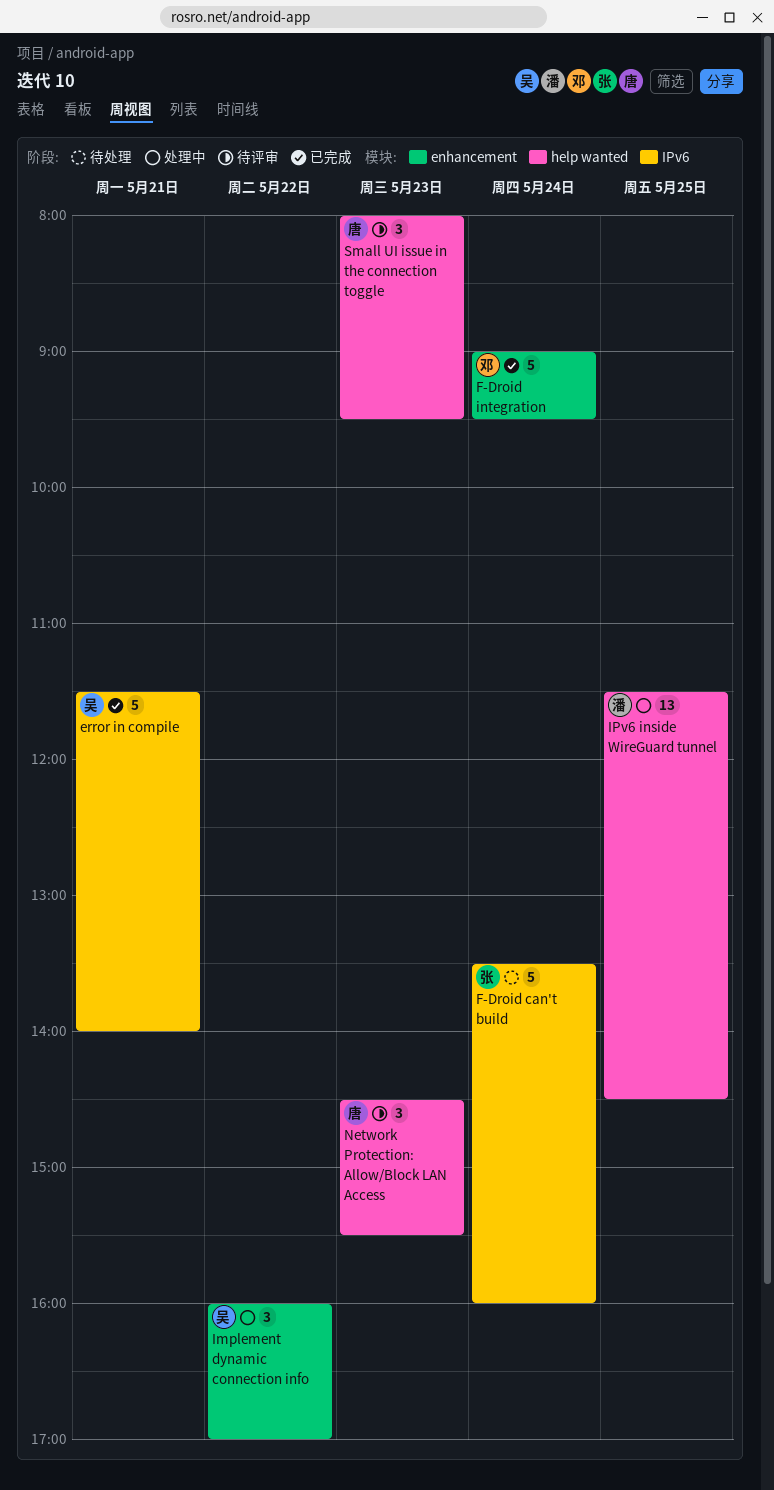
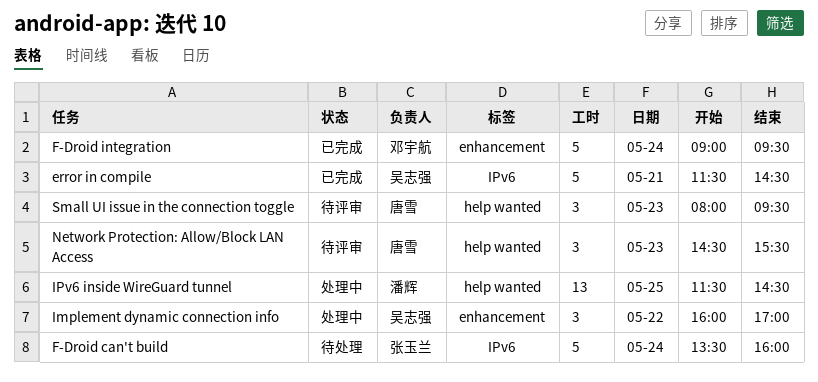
error in compile, ends: 14:00 -> 14:30

